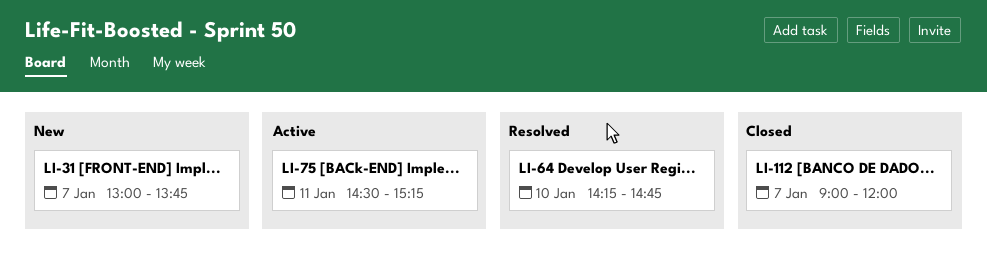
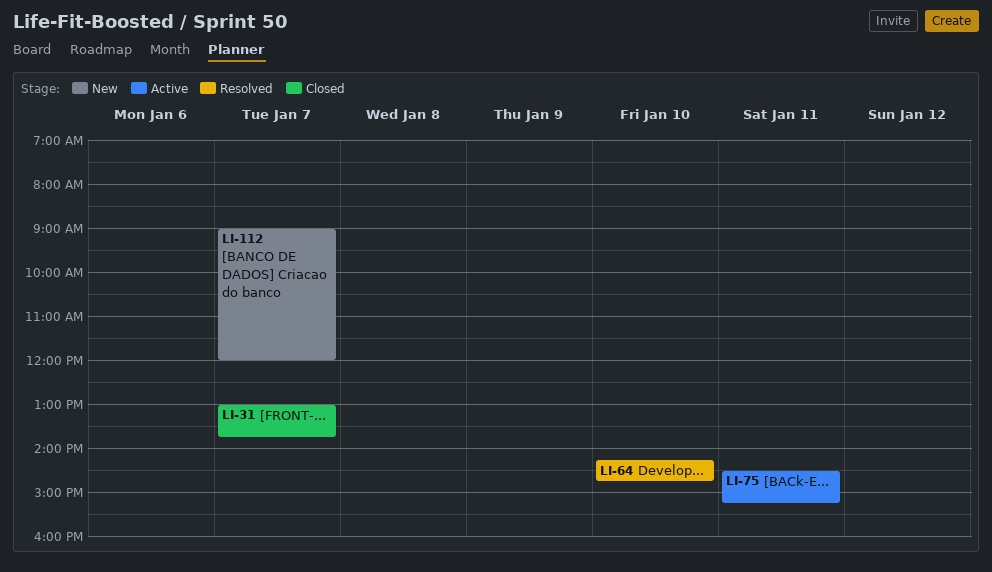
LI-31, status: New -> Closed
LI-112, status: Closed -> New

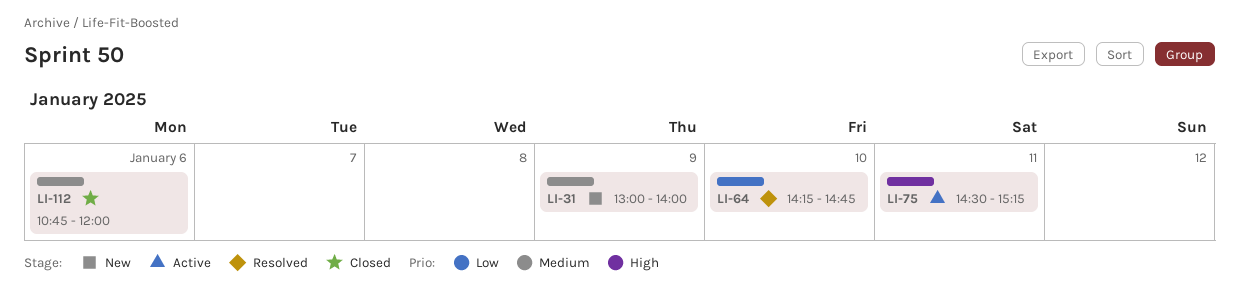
LI-31, status: Closed -> New
LI-31, day: Jan 7 -> Jan 9
LI-31, ends: 13:45 -> 14:00
LI-112, status: New -> Closed
LI-112, day: Jan 7 -> Jan 6
LI-112, begins: 09:00 -> 10:45

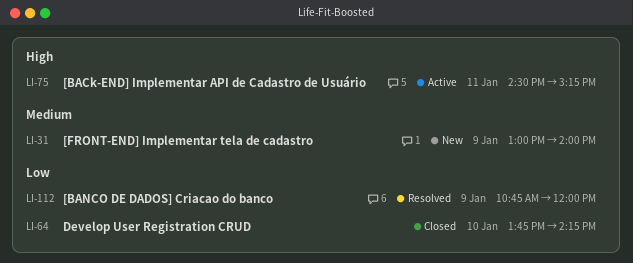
LI-64, status: Resolved -> Closed
LI-64, begins: 14:15 -> 13:45
LI-64, ends: 14:45 -> 14:15
LI-112, status: Closed -> Resolved
LI-112, priority: Medium -> Low
LI-112, day: Jan 6 -> Jan 9

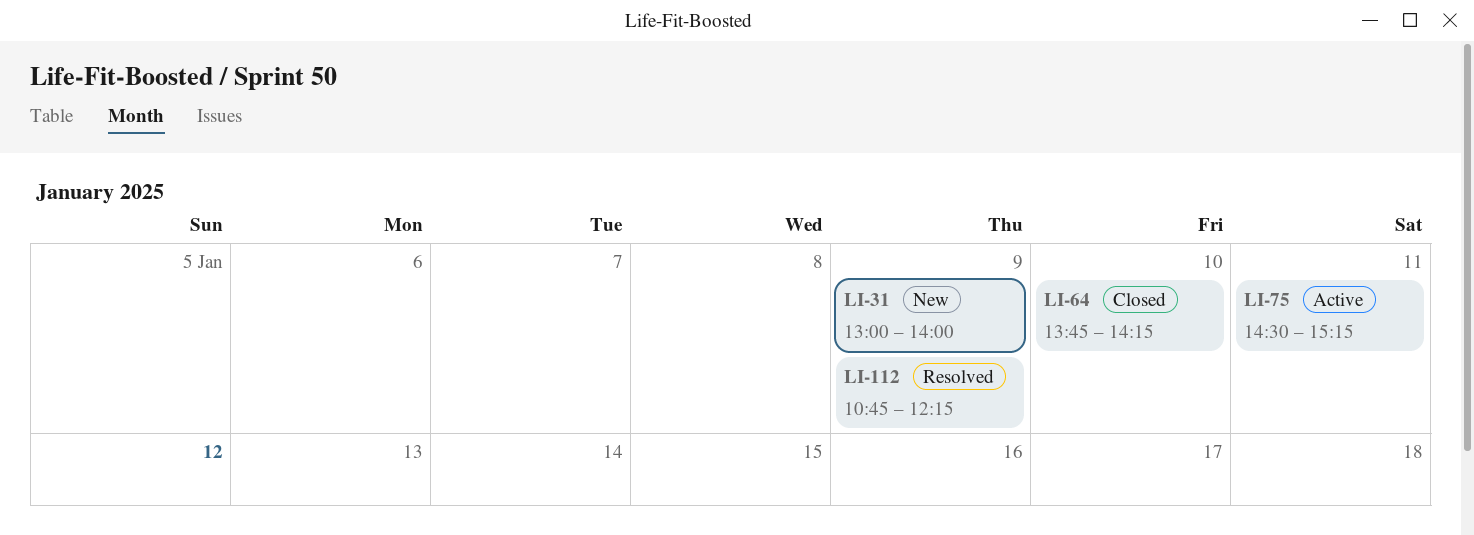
LI-112, ends: 12:00 -> 12:15

